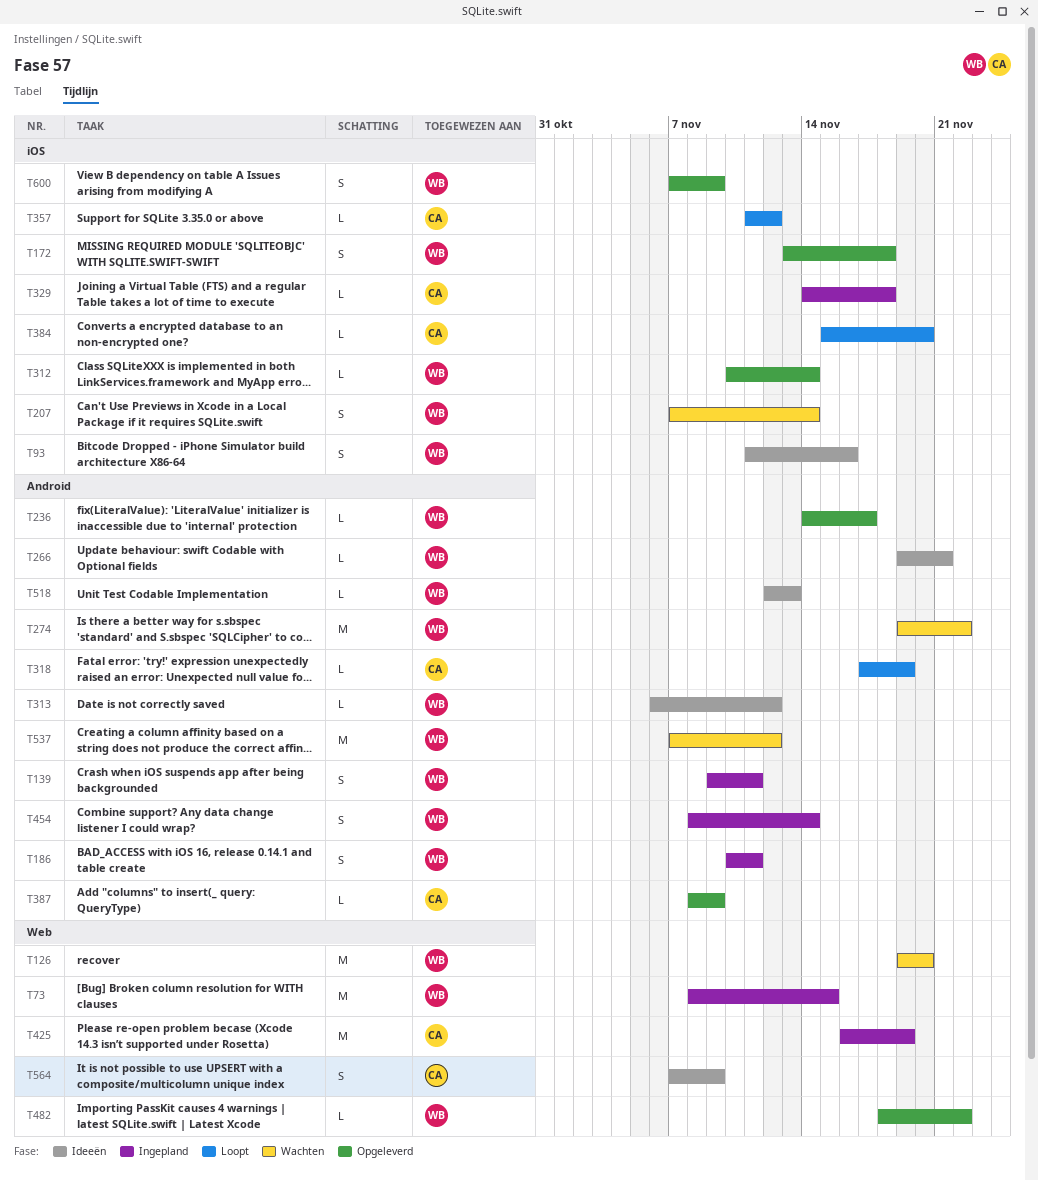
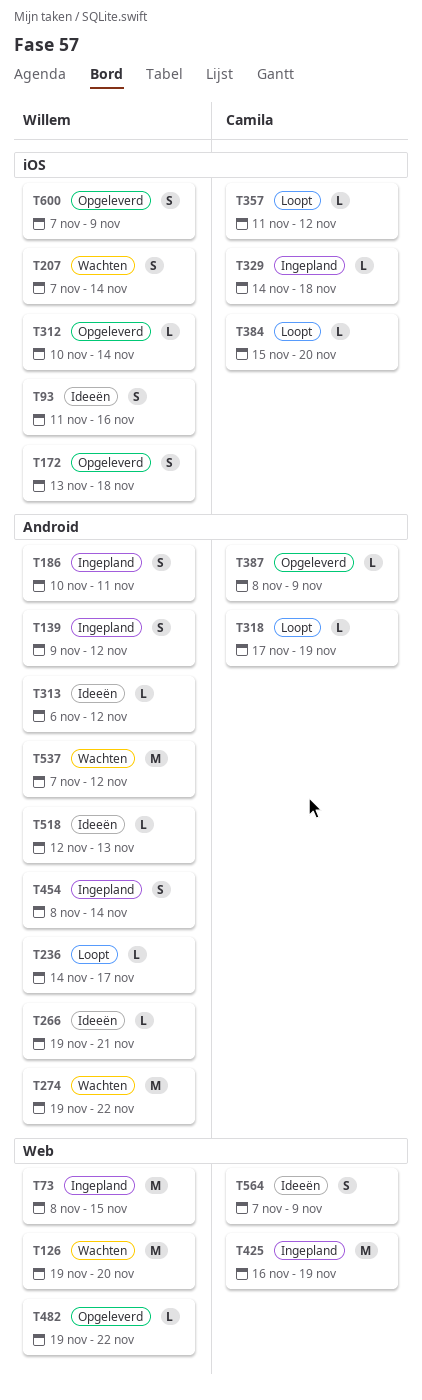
T139, due: Nov 11 -> Nov 12
T236, status: Opgeleverd -> Loopt
T482, start: Nov 18 -> Nov 19

